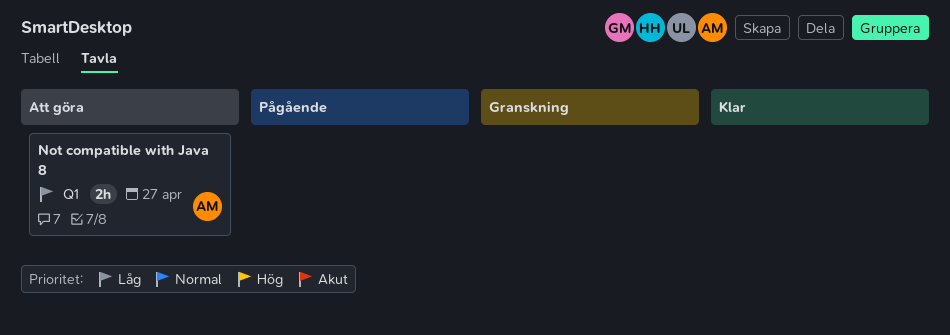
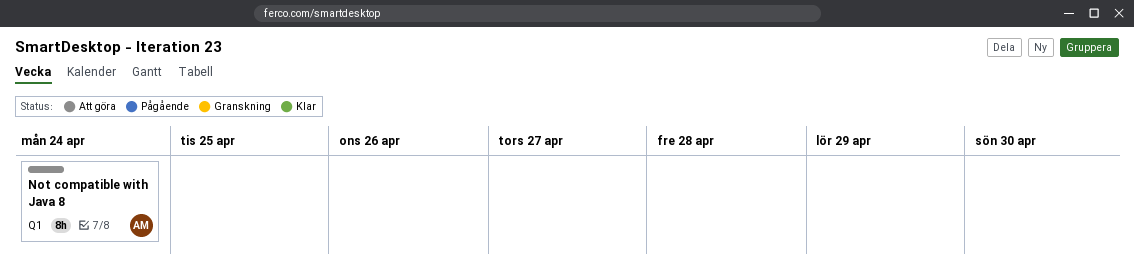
Not compatible with Java 8, estimate: 2h -> 8h
Not compatible with Java 8, due: Apr 27 -> Apr 24

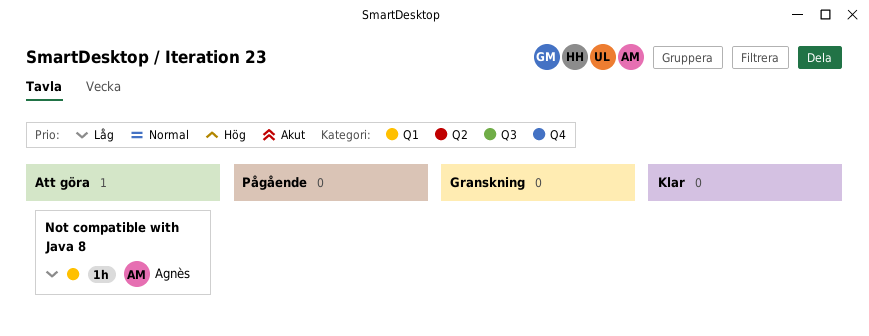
Not compatible with Java 8, estimate: 8h -> 1h

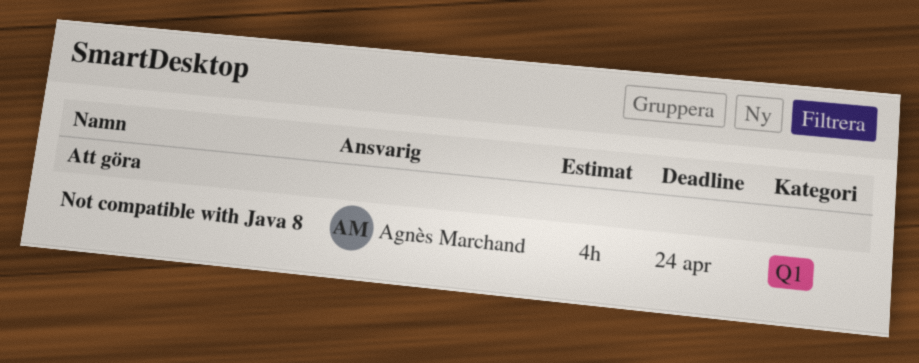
Not compatible with Java 8, estimate: 1h -> 4h

